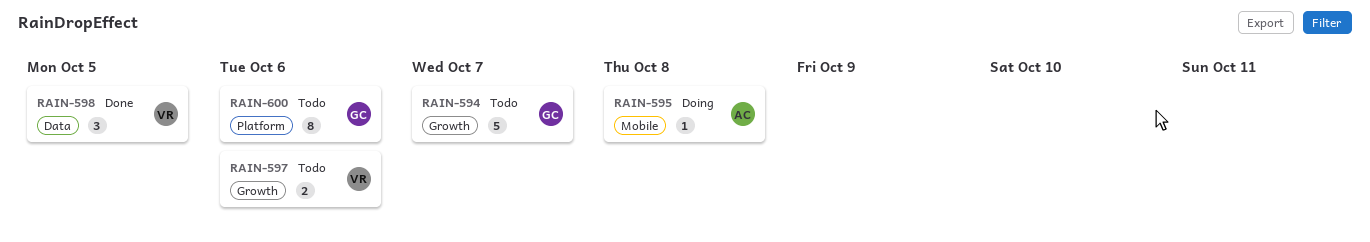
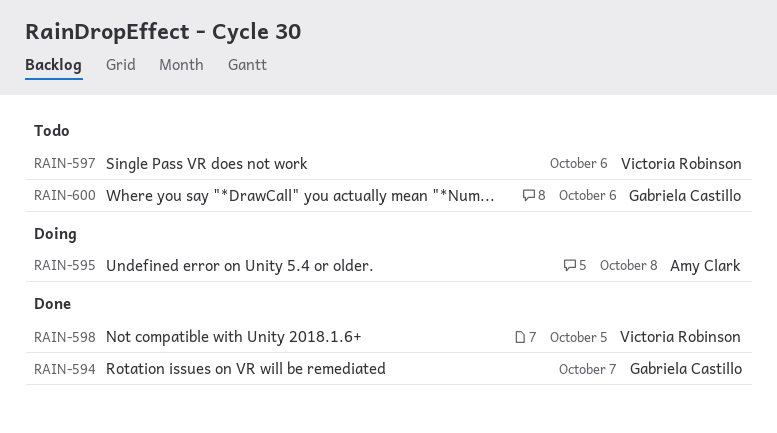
RAIN-594, status: Todo -> Done

